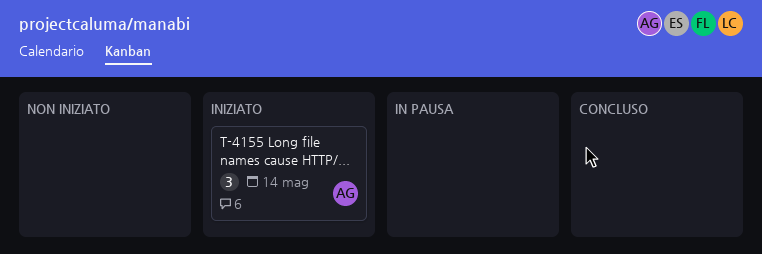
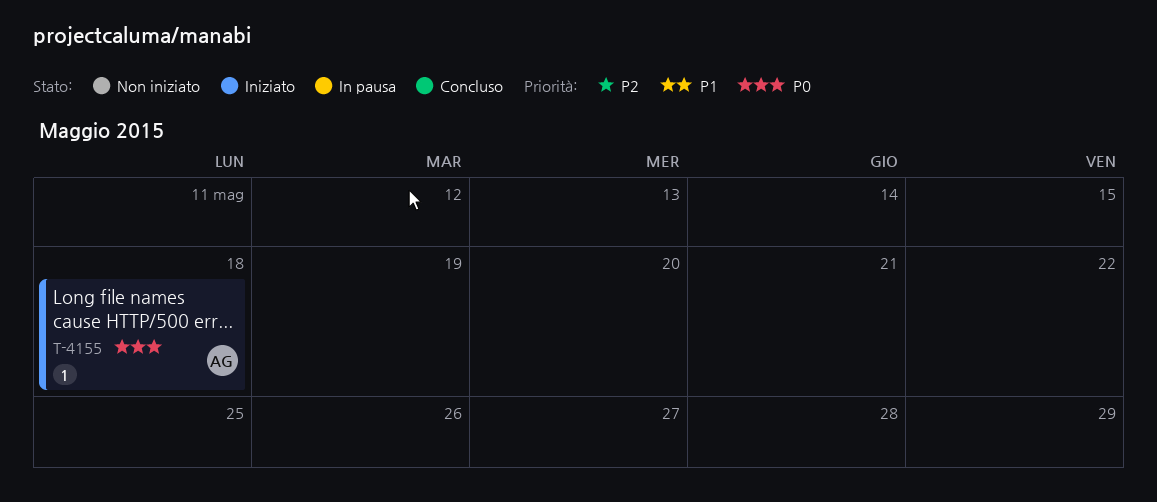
T-4155, estimate: 3 -> 1
T-4155, due: May 14 -> May 18

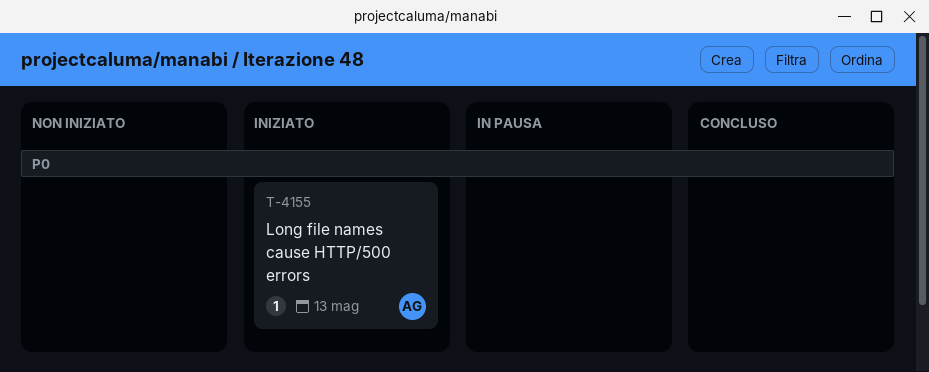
T-4155, due: May 18 -> May 13

